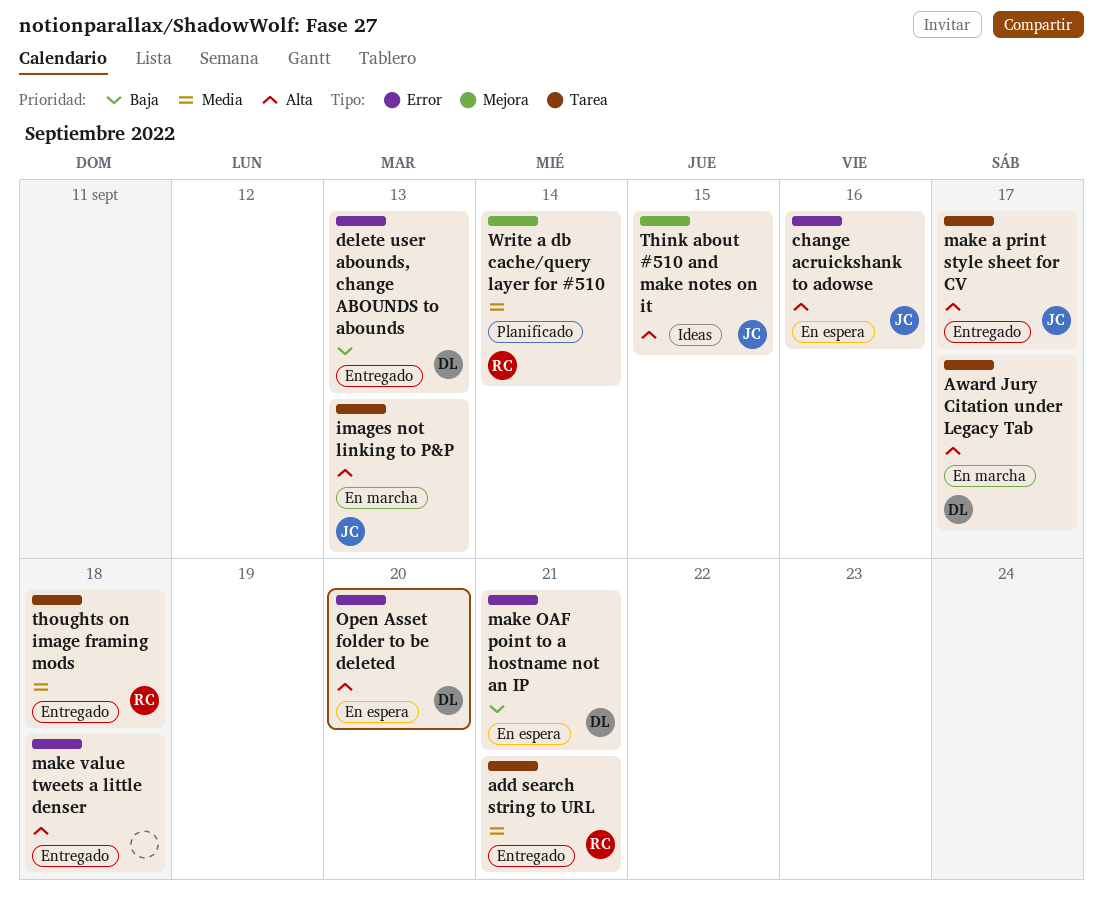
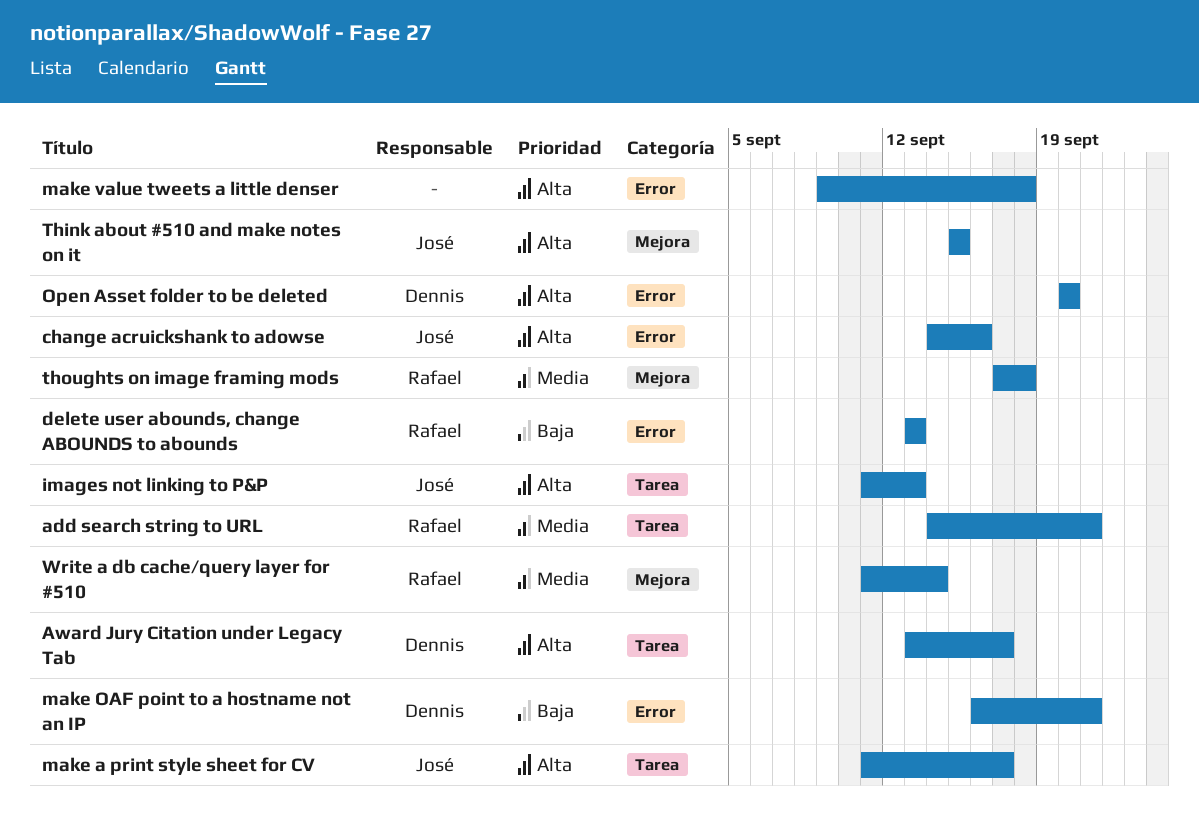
delete user abounds, change ABOUNDS to abounds, owner: Dennis -> Rafael
thoughts on image framing mods, label: Tarea -> Mejora

